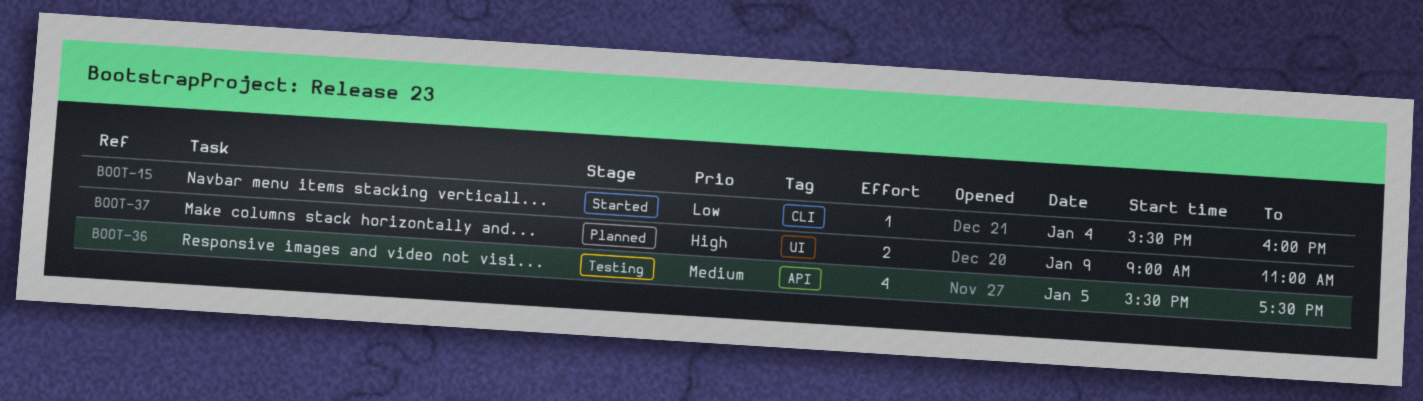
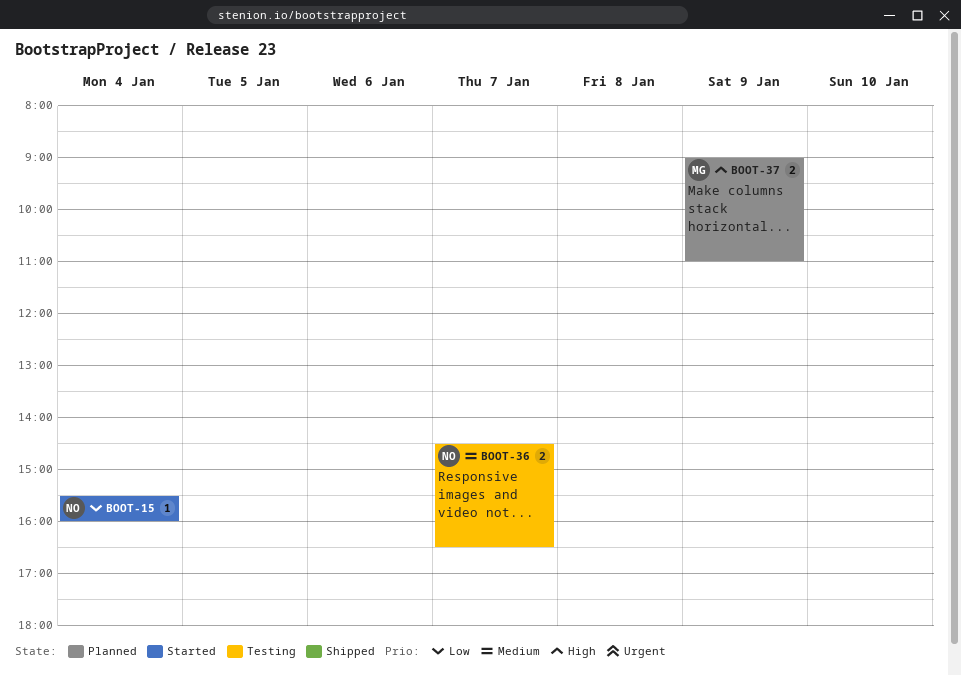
BOOT-36, estimate: 4 -> 2
BOOT-36, day: Jan 5 -> Jan 7
BOOT-36, begins: 15:30 -> 14:30
BOOT-36, ends: 17:30 -> 16:30

